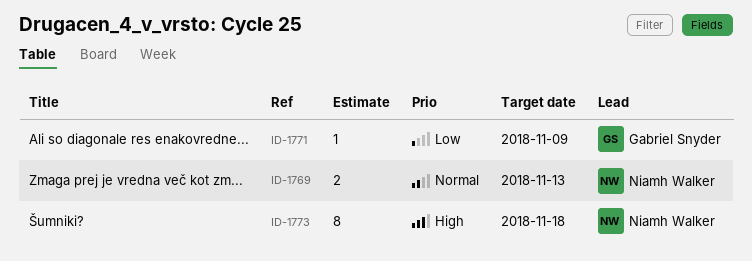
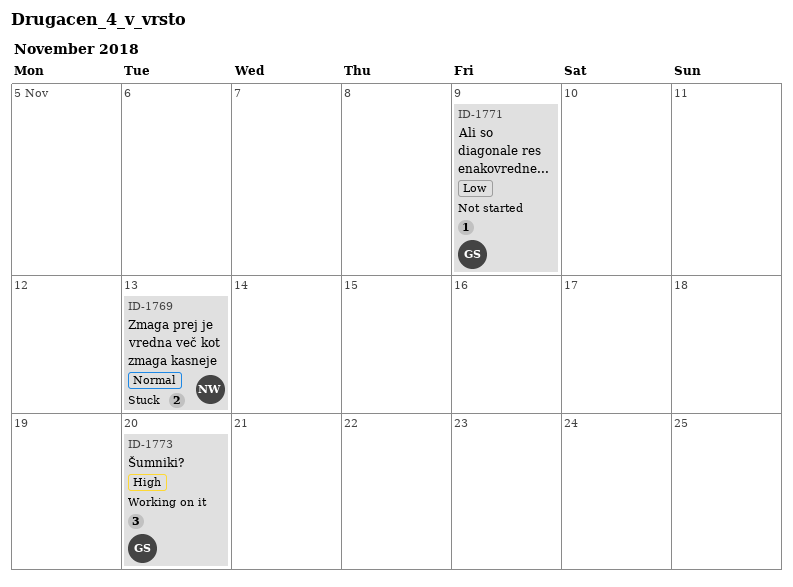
ID-1773, owner: Niamh Walker -> Gabriel Snyder
ID-1773, estimate: 8 -> 3
ID-1773, due: Nov 18 -> Nov 20

